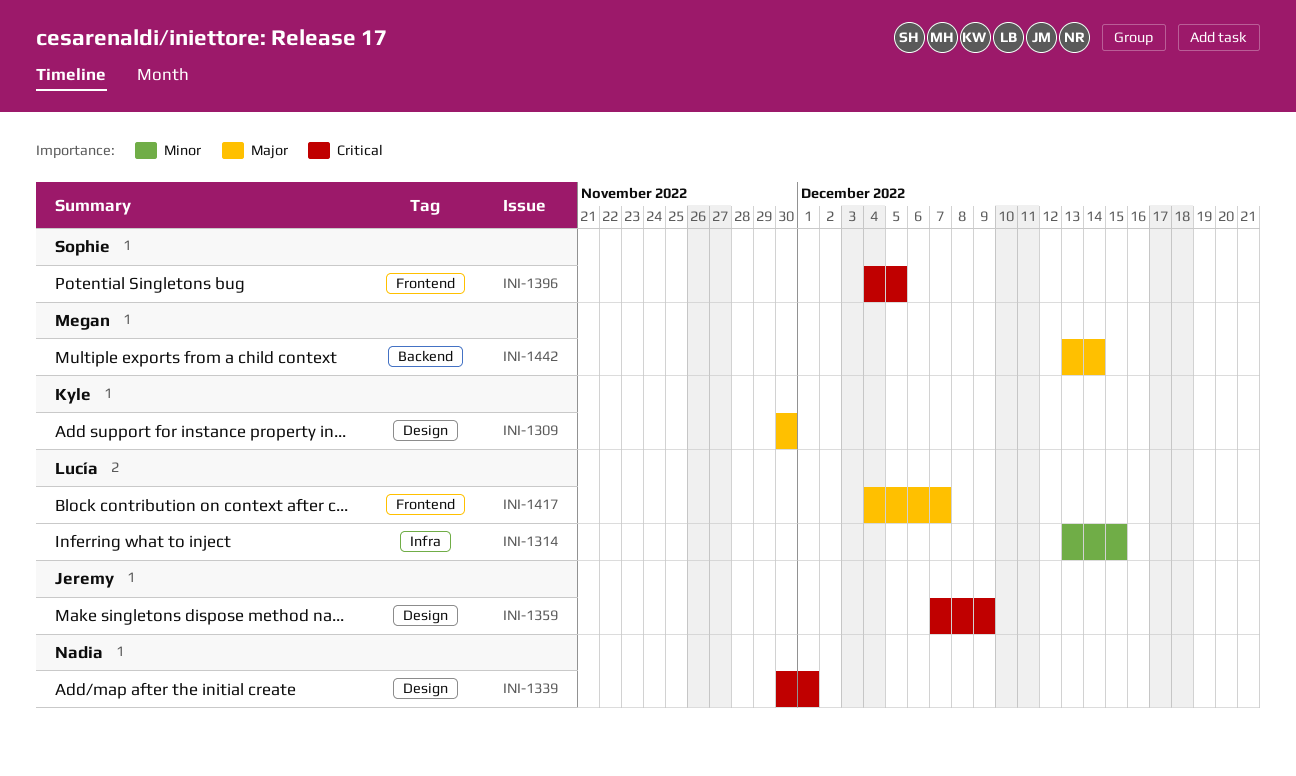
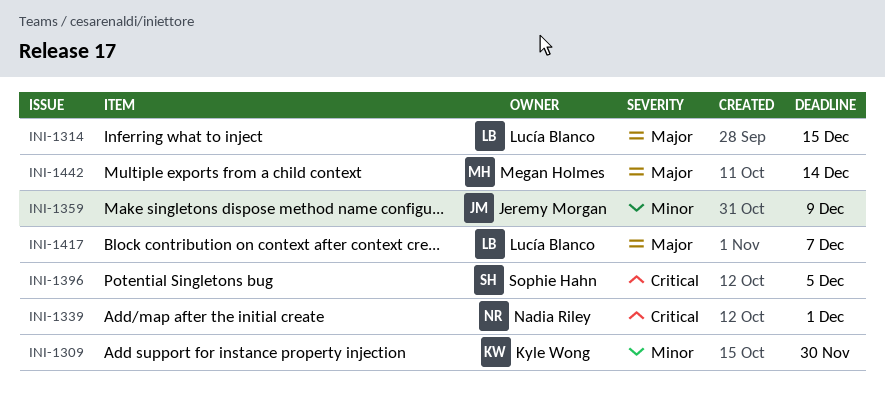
INI-1309, priority: Major -> Minor
INI-1314, priority: Minor -> Major
INI-1359, priority: Critical -> Minor

